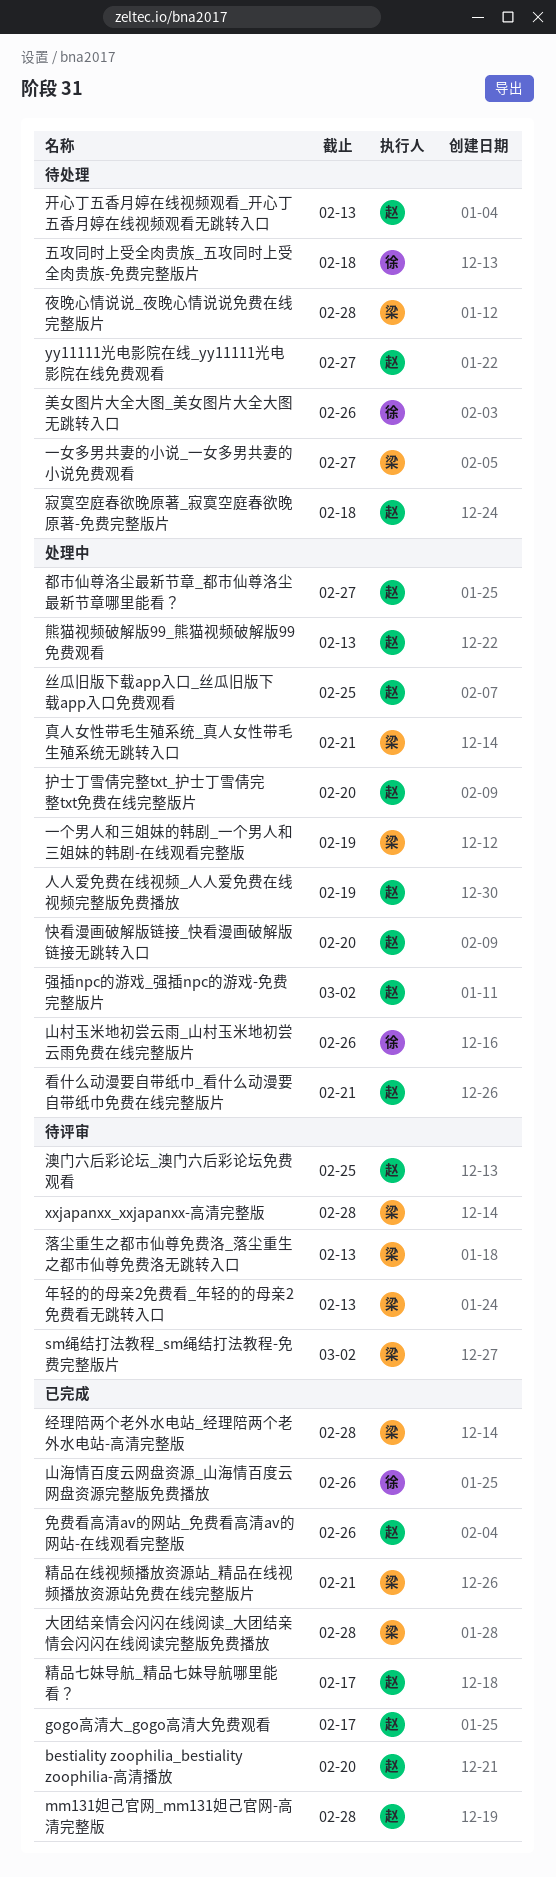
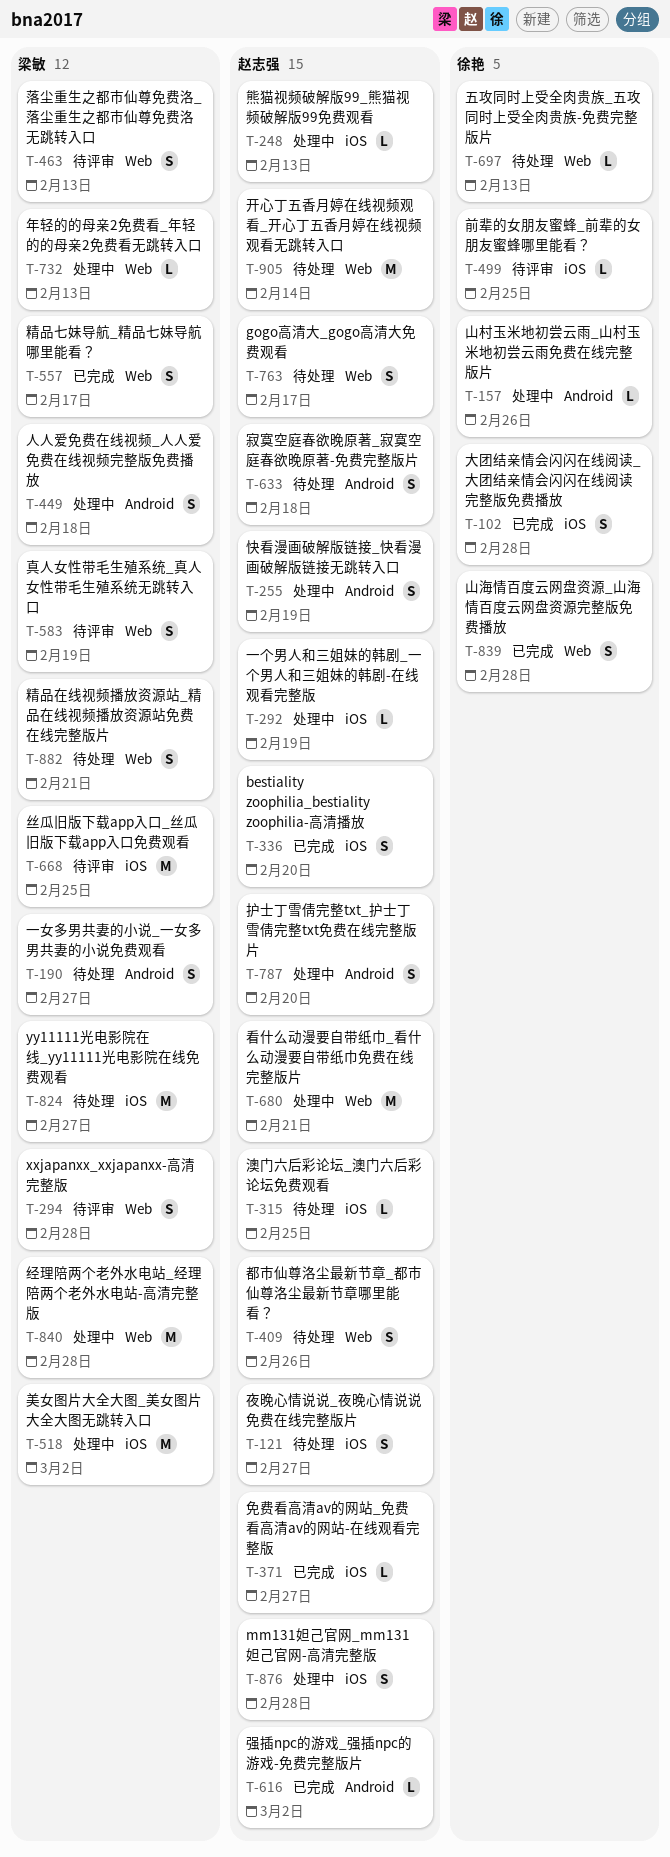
gogo高清大_gogo高清大免费观看, status: 已完成 -> 待处理
mm131妲己官网_mm131妲己官网-高清完整版, status: 已完成 -> 处理中
sm绳结打法教程_sm绳结打法教程-免费完整版片: present -> none
yy11111光电影院在线_yy11111光电影院在线免费观看, owner: 赵志强 -> 梁敏
一个男人和三姐妹的韩剧_一个男人和三姐妹的韩剧-在线观看完整版, owner: 梁敏 -> 赵志强
丝瓜旧版下载app入口_丝瓜旧版下载app入口免费观看, status: 处理中 -> 待评审
丝瓜旧版下载app入口_丝瓜旧版下载app入口免费观看, owner: 赵志强 -> 梁敏
五攻同时上受全肉贵族_五攻同时上受全肉贵族-免费完整版片, due: Feb 18 -> Feb 13
人人爱免费在线视频_人人爱免费在线视频完整版免费播放, owner: 赵志强 -> 梁敏
人人爱免费在线视频_人人爱免费在线视频完整版免费播放, due: Feb 19 -> Feb 18
免费看高清av的网站_免费看高清av的网站-在线观看完整版, due: Feb 26 -> Feb 27
前辈的女朋友蜜蜂_前辈的女朋友蜜蜂哪里能看？: none -> present
夜晚心情说说_夜晚心情说说免费在线完整版片, owner: 梁敏 -> 赵志强
夜晚心情说说_夜晚心情说说免费在线完整版片, due: Feb 28 -> Feb 27
大团结亲情会闪闪在线阅读_大团结亲情会闪闪在线阅读完整版免费播放, owner: 梁敏 -> 徐艳
山海情百度云网盘资源_山海情百度云网盘资源完整版免费播放, due: Feb 26 -> Feb 28
年轻的的母亲2免费看_年轻的的母亲2免费看无跳转入口, status: 待评审 -> 处理中
开心丁五香月婷在线视频观看_开心丁五香月婷在线视频观看无跳转入口, due: Feb 13 -> Feb 14
强插npc的游戏_强插npc的游戏-免费完整版片, status: 处理中 -> 已完成
快看漫画破解版链接_快看漫画破解版链接无跳转入口, due: Feb 20 -> Feb 19
澳门六后彩论坛_澳门六后彩论坛免费观看, status: 待评审 -> 待处理
真人女性带毛生殖系统_真人女性带毛生殖系统无跳转入口, status: 处理中 -> 待评审
真人女性带毛生殖系统_真人女性带毛生殖系统无跳转入口, due: Feb 21 -> Feb 19
精品七妹导航_精品七妹导航哪里能看？, owner: 赵志强 -> 梁敏
精品在线视频播放资源站_精品在线视频播放资源站免费在线完整版片, status: 已完成 -> 待处理
经理陪两个老外水电站_经理陪两个老外水电站-高清完整版, status: 已完成 -> 处理中
美女图片大全大图_美女图片大全大图无跳转入口, status: 待处理 -> 处理中
美女图片大全大图_美女图片大全大图无跳转入口, owner: 徐艳 -> 梁敏
美女图片大全大图_美女图片大全大图无跳转入口, due: Feb 26 -> Mar 2
都市仙尊洛尘最新节章_都市仙尊洛尘最新节章哪里能看？, status: 处理中 -> 待处理
都市仙尊洛尘最新节章_都市仙尊洛尘最新节章哪里能看？, due: Feb 27 -> Feb 26

